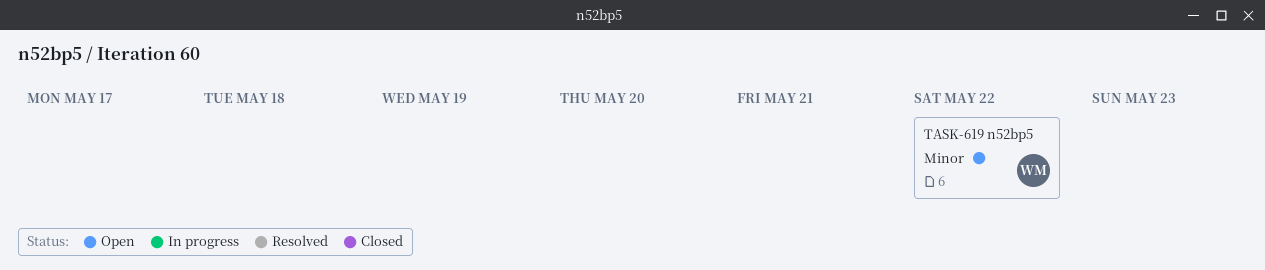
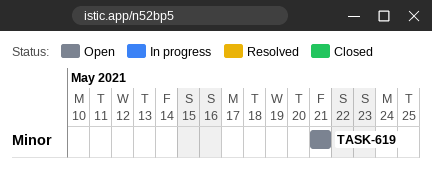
TASK-619, due: May 22 -> May 21

